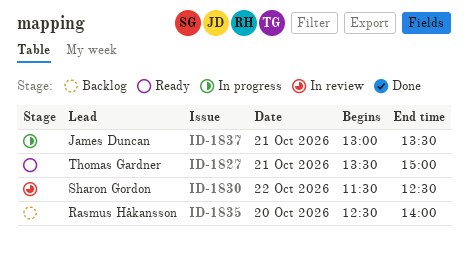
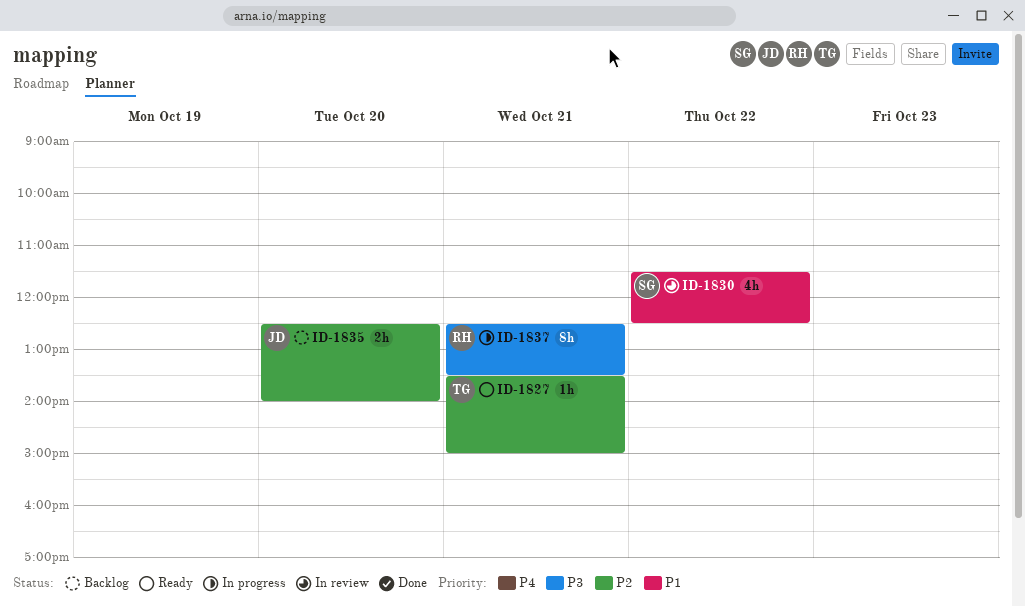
ID-1835, owner: Rasmus Håkansson -> James Duncan
ID-1837, owner: James Duncan -> Rasmus Håkansson
ID-1837, begins: 13:00 -> 12:30

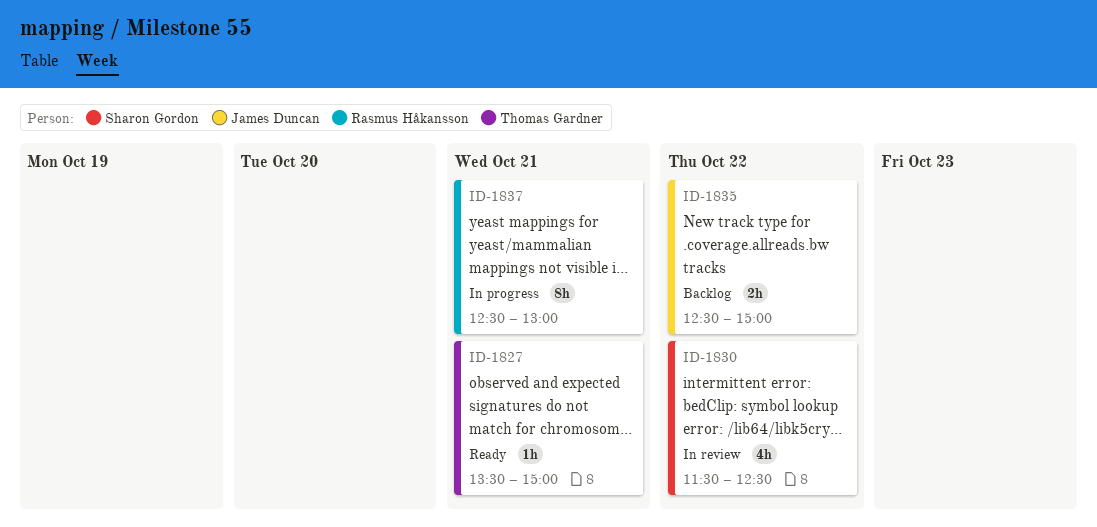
ID-1835, day: Oct 20 -> Oct 22
ID-1835, ends: 14:00 -> 15:00
ID-1837, ends: 13:30 -> 13:00

